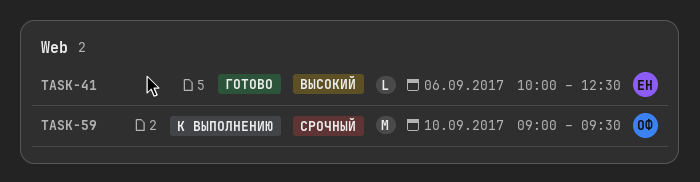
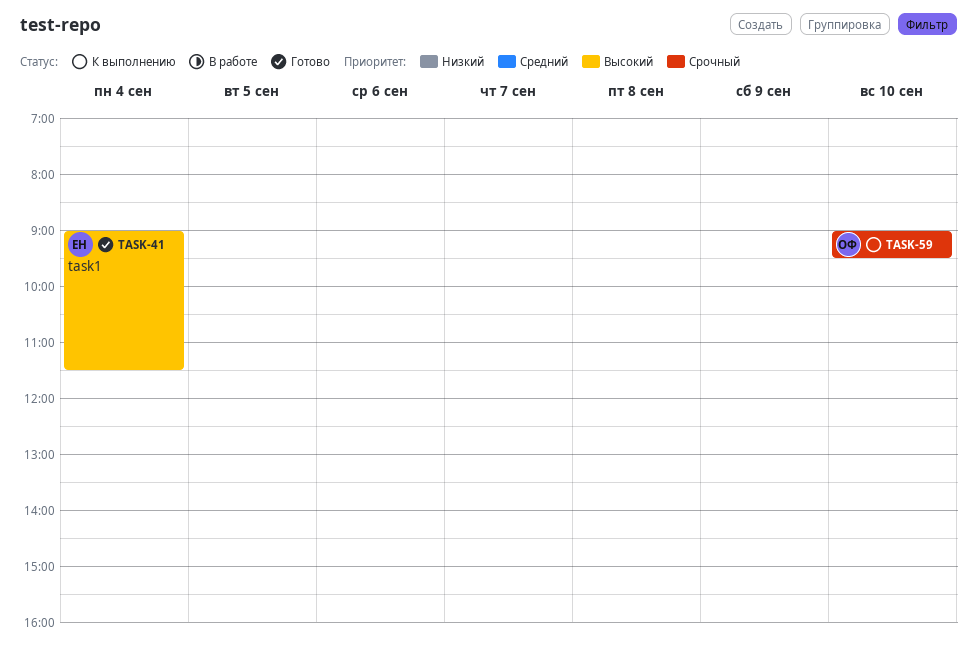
TASK-41, day: Sep 6 -> Sep 4
TASK-41, begins: 10:00 -> 09:00
TASK-41, ends: 12:30 -> 11:30

